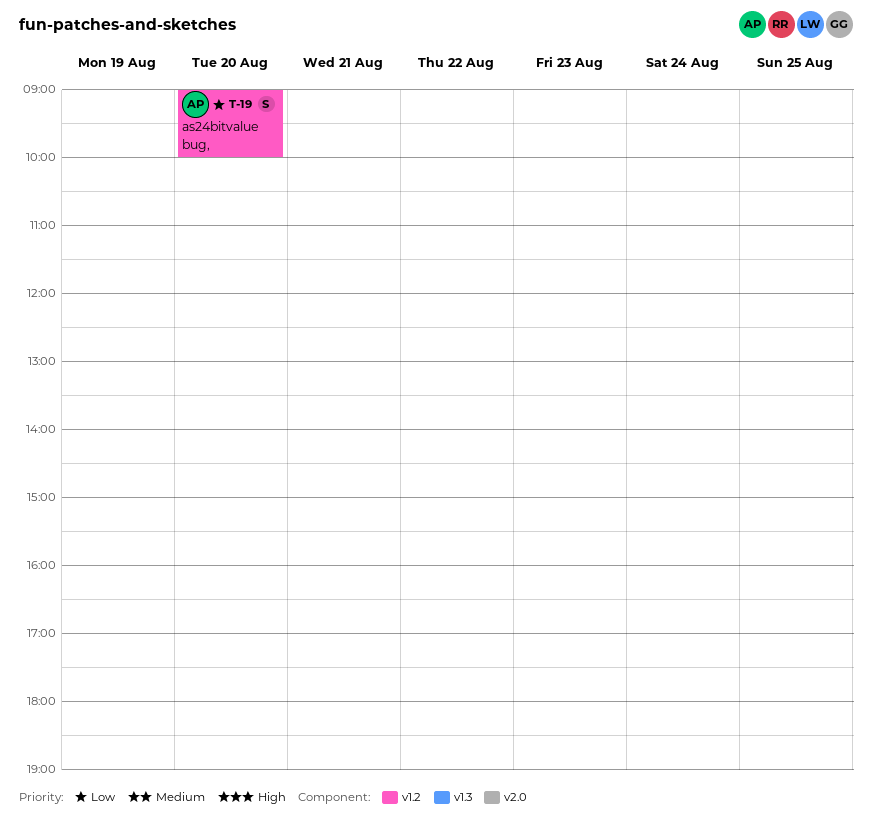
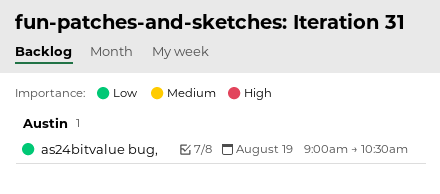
as24bitvalue bug,, day: Aug 20 -> Aug 19
as24bitvalue bug,, ends: 10:00 -> 10:30

